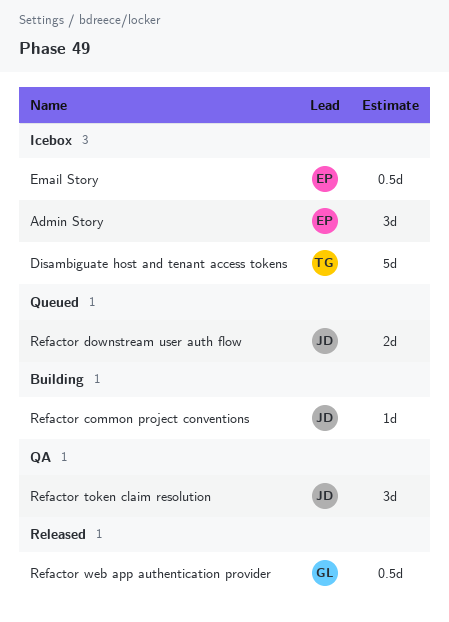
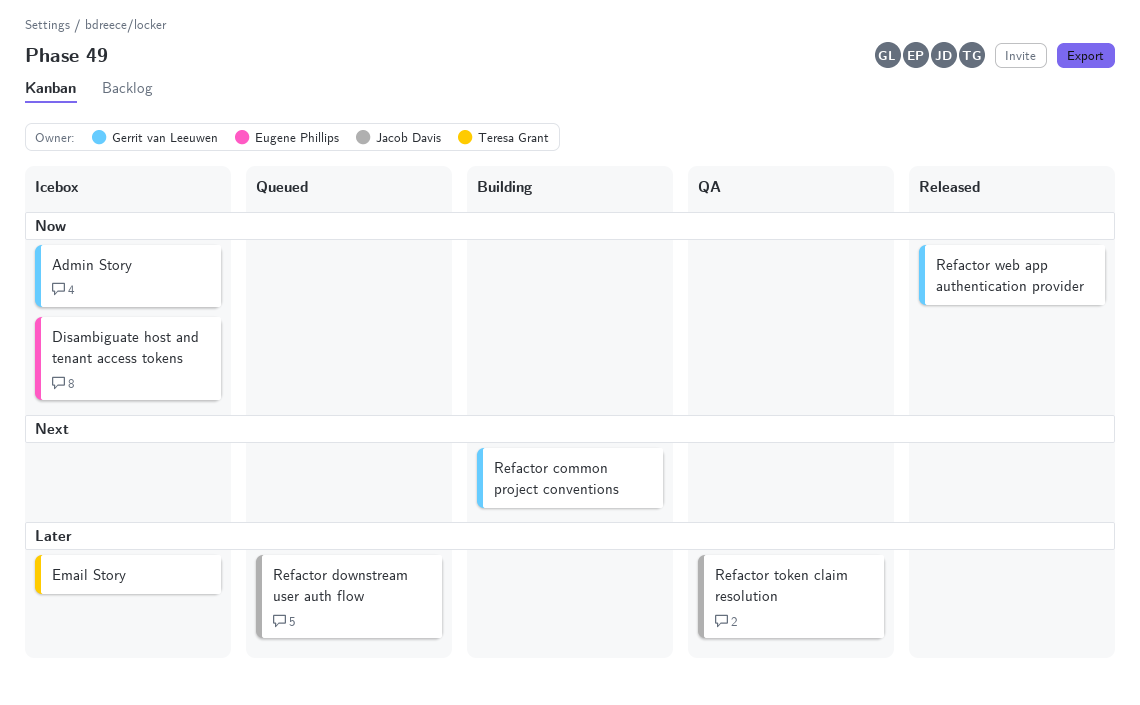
Admin Story, owner: Eugene Phillips -> Gerrit van Leeuwen
Disambiguate host and tenant access tokens, owner: Teresa Grant -> Eugene Phillips
Email Story, owner: Eugene Phillips -> Teresa Grant
Refactor common project conventions, owner: Jacob Davis -> Gerrit van Leeuwen

